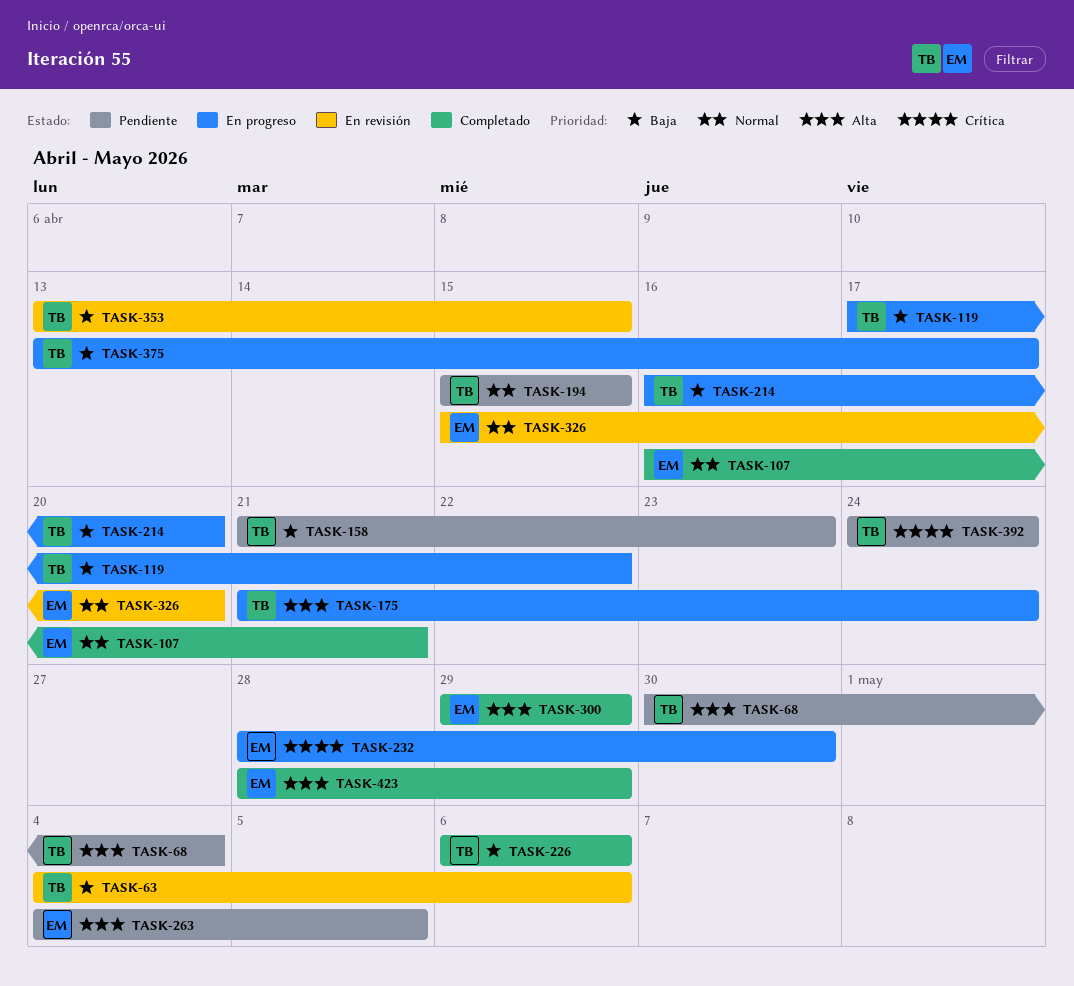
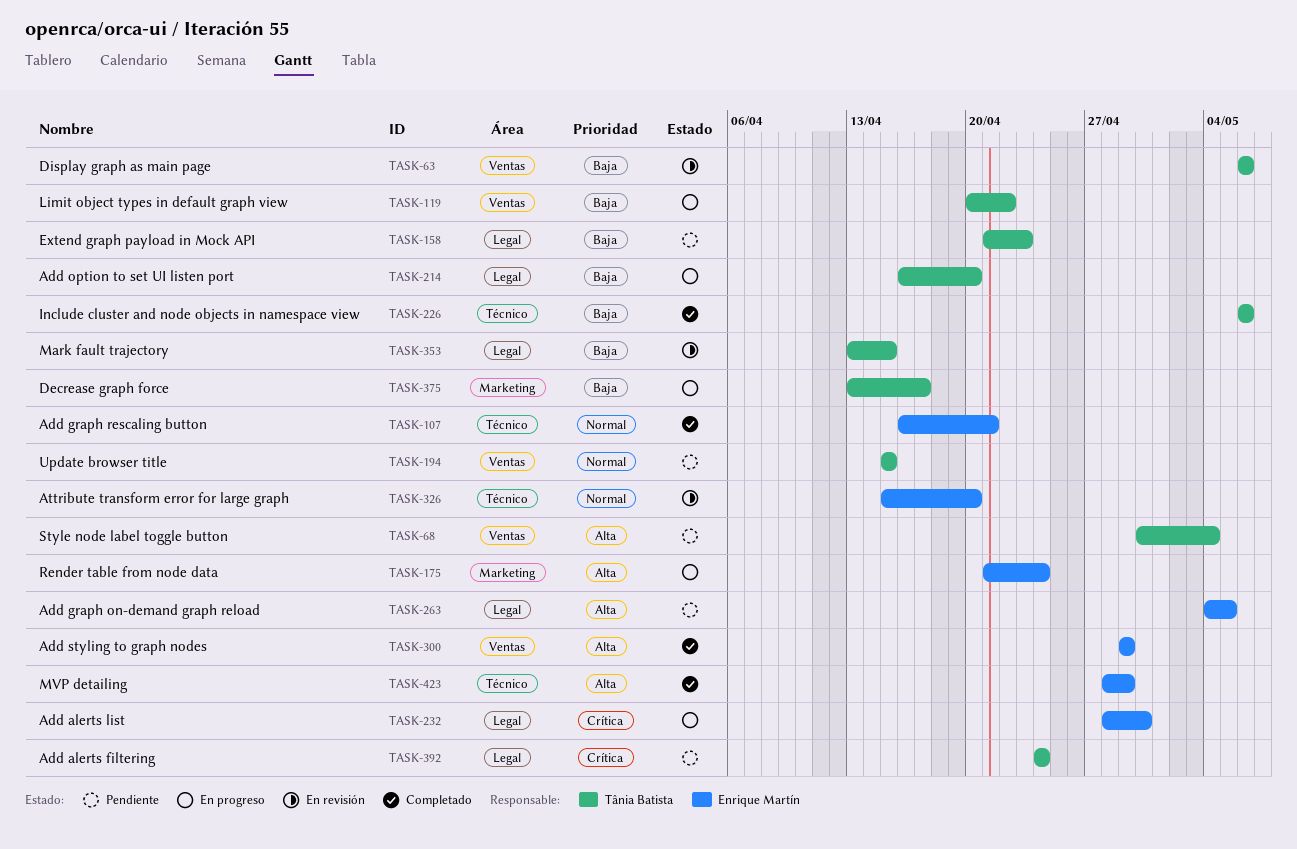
TASK-63, start: May 4 -> May 6
TASK-119, start: Apr 17 -> Apr 20
TASK-175, owner: Tânia Batista -> Enrique Martín

